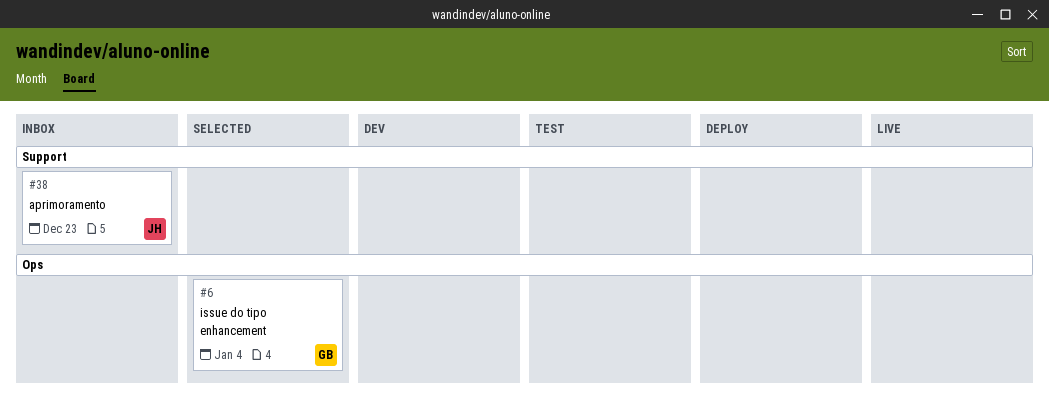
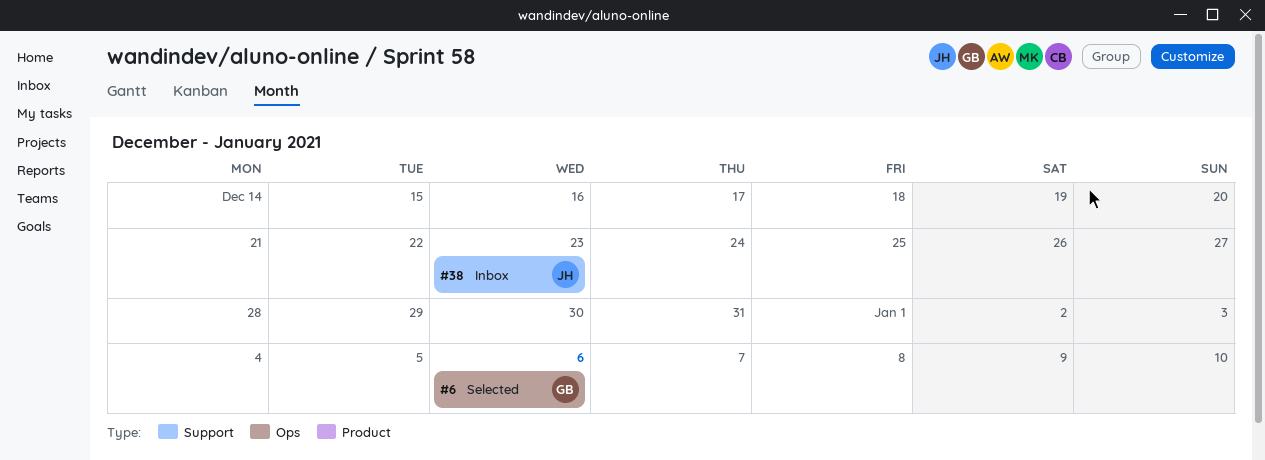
#6, due: Jan 4 -> Jan 6

